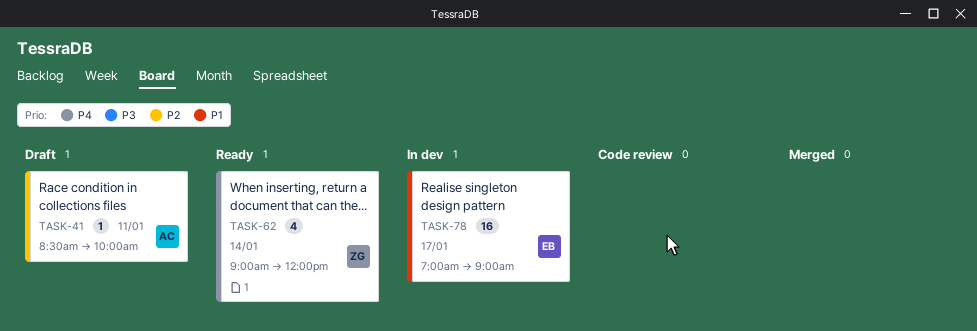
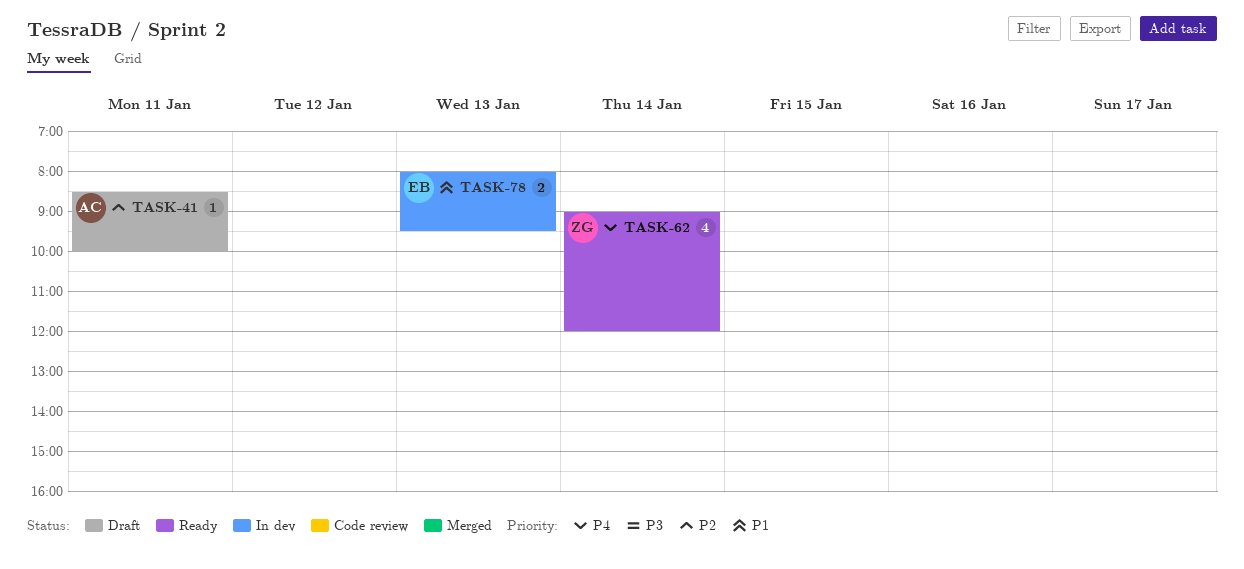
TASK-78, estimate: 16 -> 2
TASK-78, day: Jan 17 -> Jan 13
TASK-78, begins: 07:00 -> 08:00
TASK-78, ends: 09:00 -> 09:30

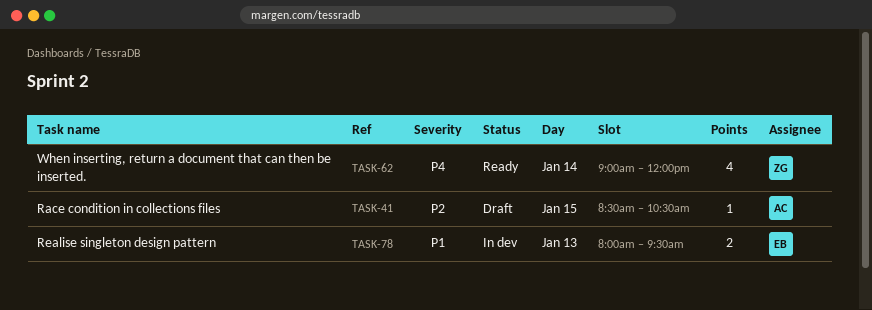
TASK-41, day: Jan 11 -> Jan 15
TASK-41, ends: 10:00 -> 10:30

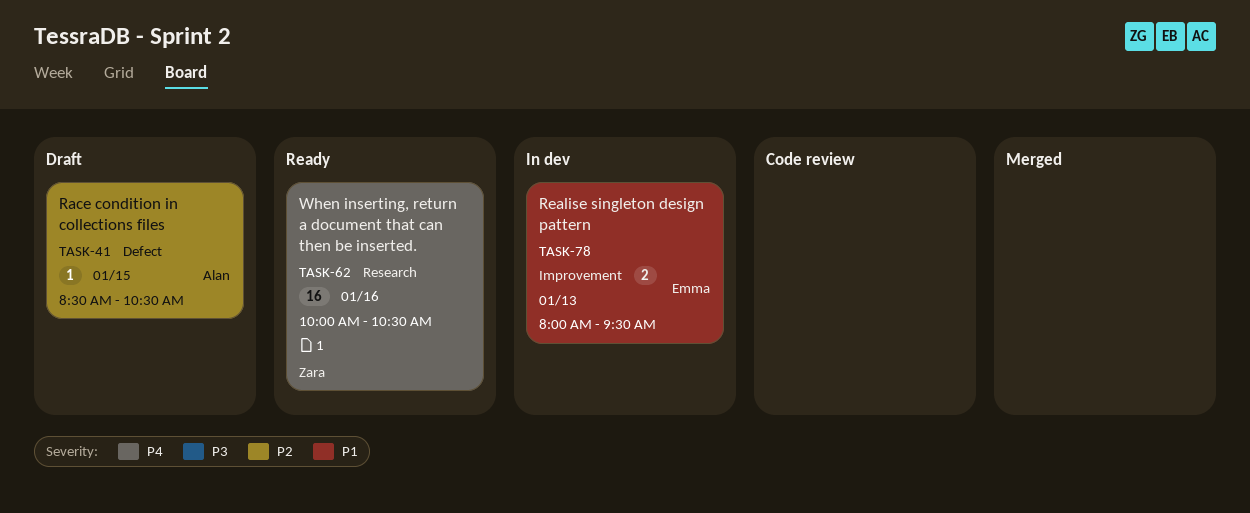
TASK-62, estimate: 4 -> 16
TASK-62, day: Jan 14 -> Jan 16
TASK-62, begins: 09:00 -> 10:00
TASK-62, ends: 12:00 -> 10:30

